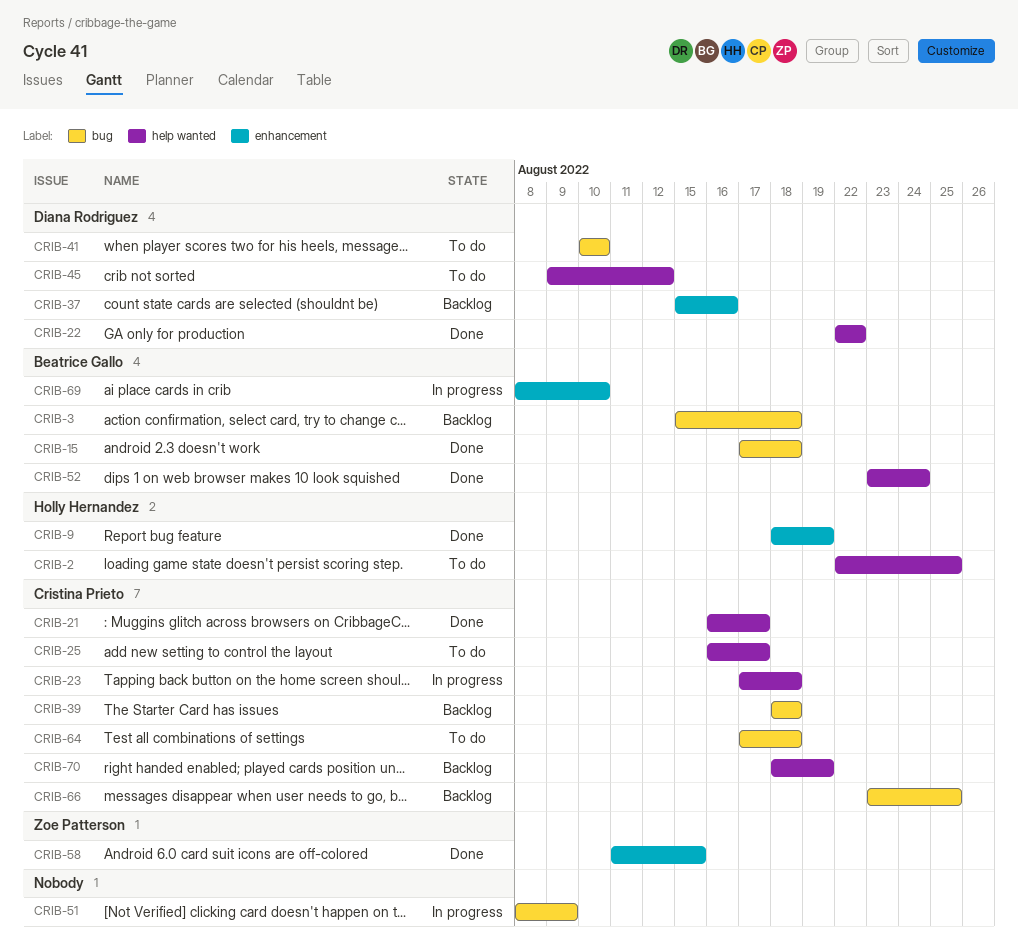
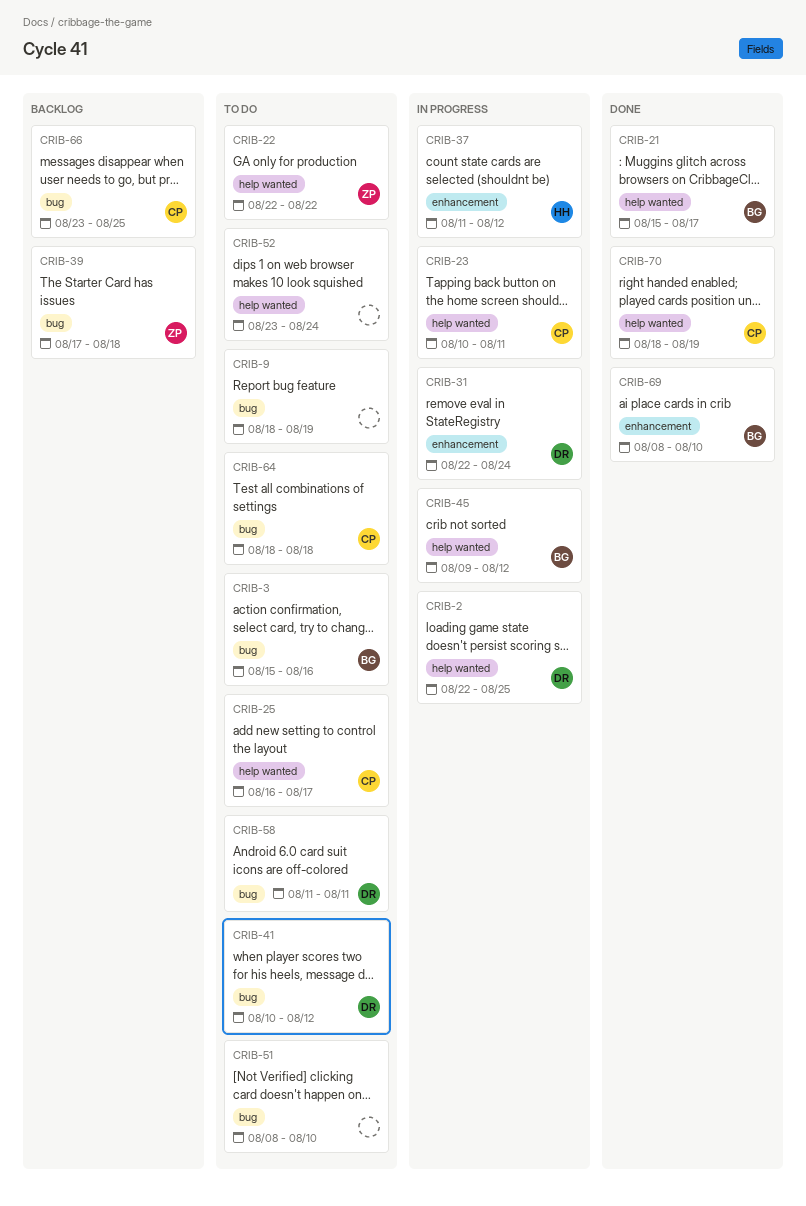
CRIB-2, status: To do -> In progress
CRIB-2, owner: Holly Hernandez -> Diana Rodriguez
CRIB-3, status: Backlog -> To do
CRIB-3, due: Aug 18 -> Aug 16
CRIB-9, status: Done -> To do
CRIB-9, owner: Holly Hernandez -> none
CRIB-9, label: enhancement -> bug
CRIB-15: present -> none
CRIB-21, owner: Cristina Prieto -> Beatrice Gallo
CRIB-21, start: Aug 16 -> Aug 15
CRIB-22, status: Done -> To do
CRIB-22, owner: Diana Rodriguez -> Zoe Patterson
CRIB-23, start: Aug 17 -> Aug 10
CRIB-23, due: Aug 18 -> Aug 11
CRIB-31: none -> present
CRIB-37, status: Backlog -> In progress
CRIB-37, owner: Diana Rodriguez -> Holly Hernandez
CRIB-37, start: Aug 15 -> Aug 11
CRIB-37, due: Aug 16 -> Aug 12
CRIB-39, owner: Cristina Prieto -> Zoe Patterson
CRIB-39, start: Aug 18 -> Aug 17
CRIB-41, due: Aug 10 -> Aug 12
CRIB-45, status: To do -> In progress
CRIB-45, owner: Diana Rodriguez -> Beatrice Gallo
CRIB-51, status: In progress -> To do
CRIB-51, due: Aug 9 -> Aug 10
CRIB-52, status: Done -> To do
CRIB-52, owner: Beatrice Gallo -> none
CRIB-58, status: Done -> To do
CRIB-58, owner: Zoe Patterson -> Diana Rodriguez
CRIB-58, label: enhancement -> bug
CRIB-58, due: Aug 15 -> Aug 11
CRIB-64, start: Aug 17 -> Aug 18
CRIB-69, status: In progress -> Done
CRIB-70, status: Backlog -> Done

